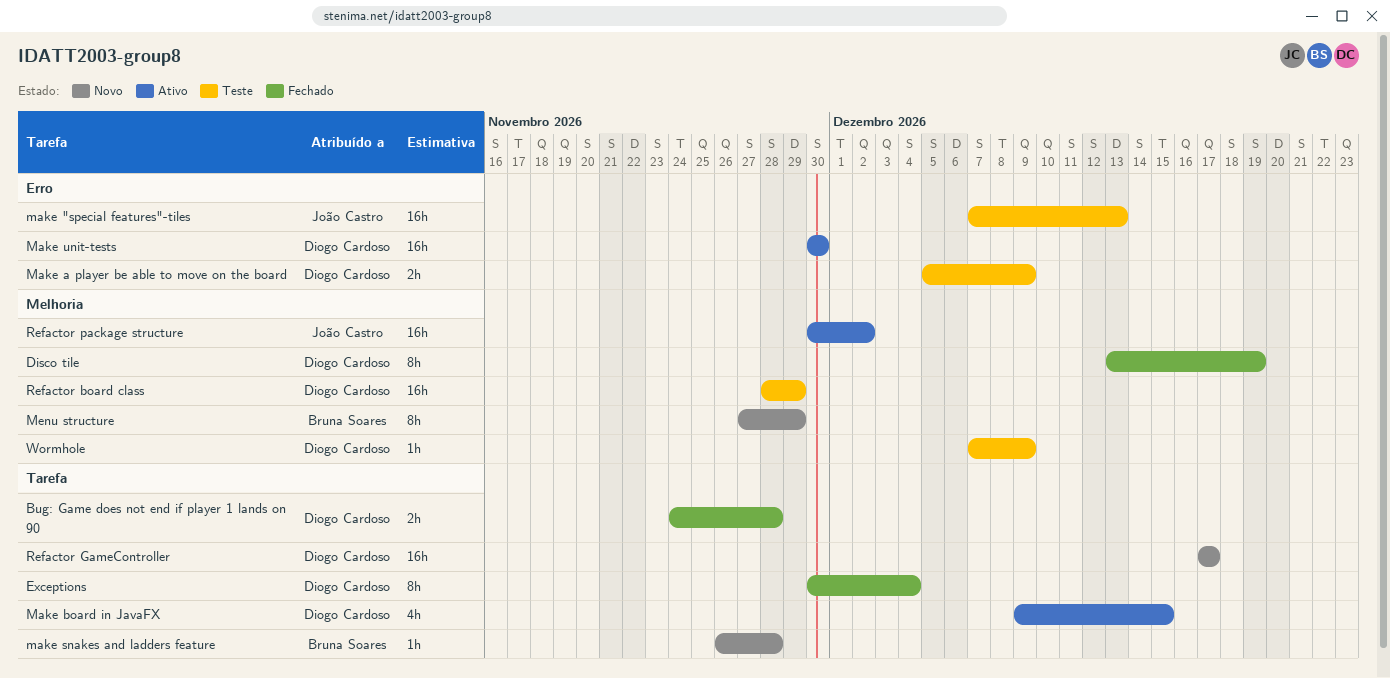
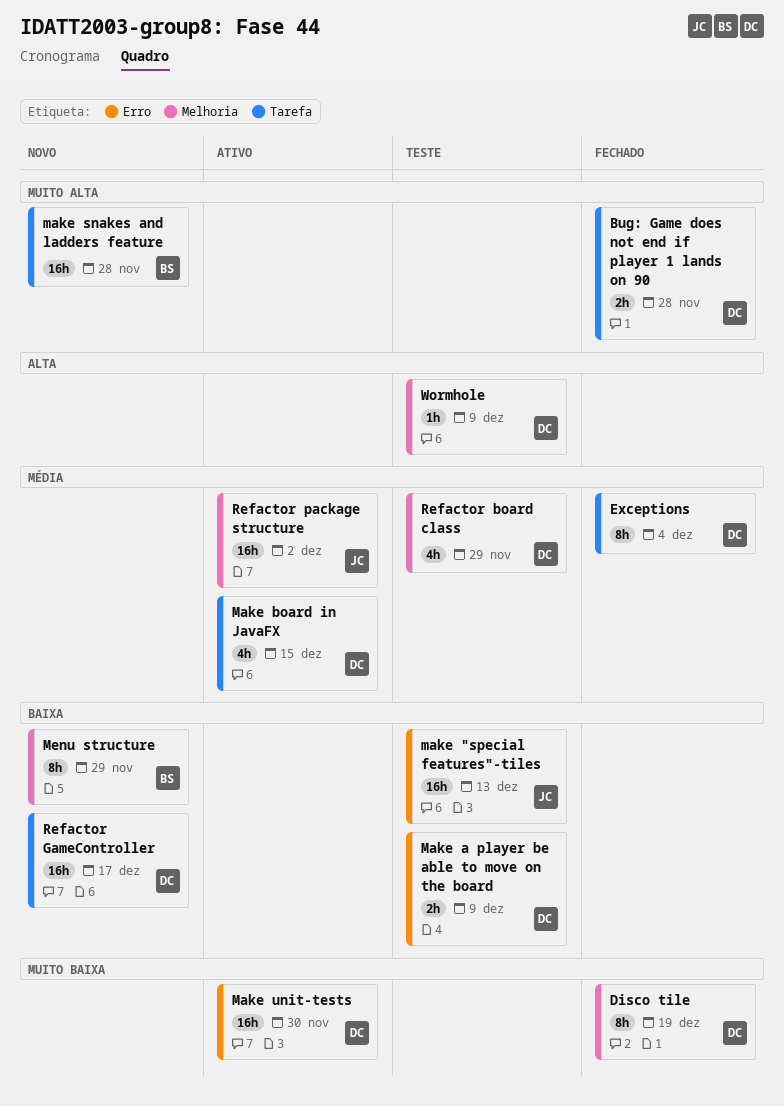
make snakes and ladders feature, estimate: 1h -> 16h
Refactor board class, estimate: 16h -> 4h

